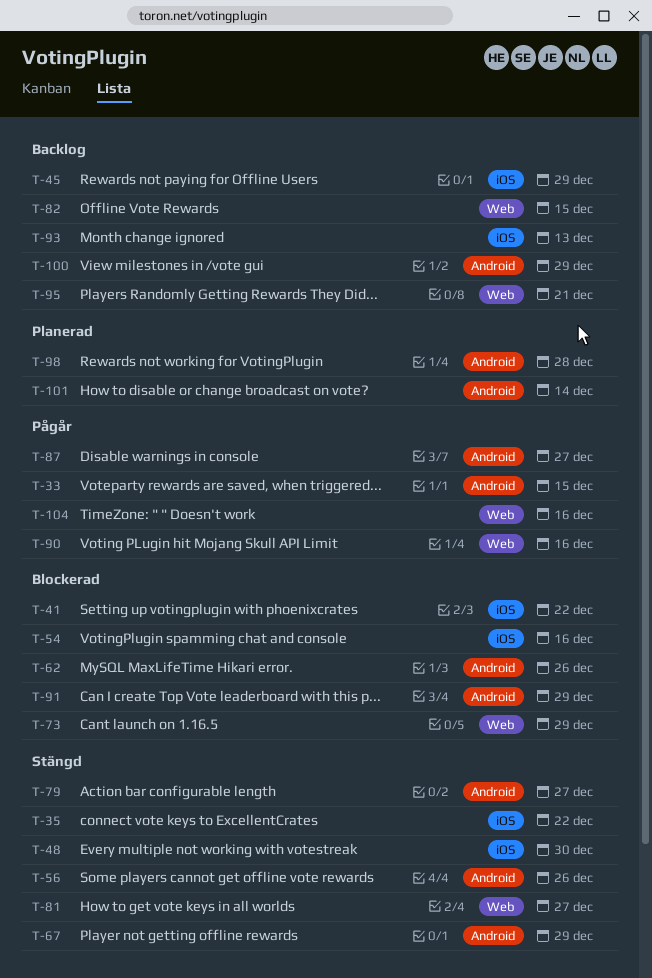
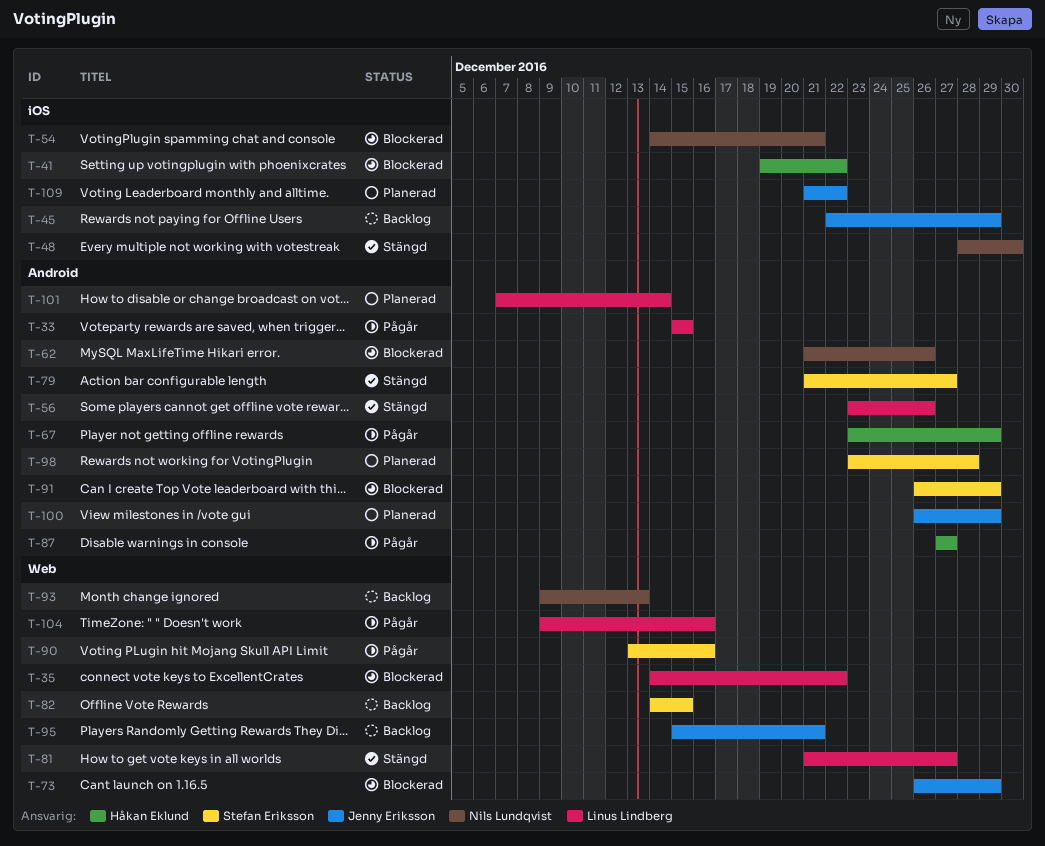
T-35, status: Stängd -> Blockerad
T-35, label: iOS -> Web
T-54, due: Dec 16 -> Dec 21
T-67, status: Stängd -> Pågår
T-93, label: iOS -> Web
T-100, status: Backlog -> Planerad
T-109: none -> present

